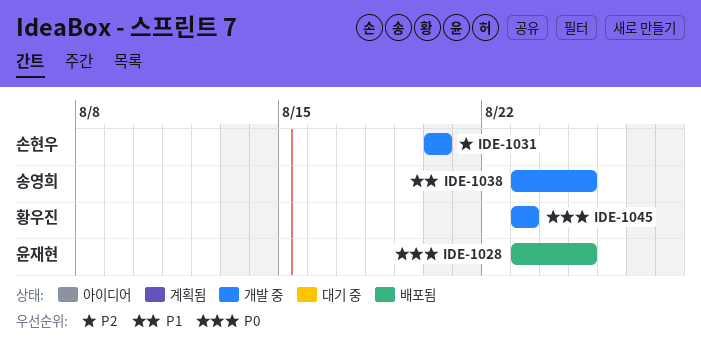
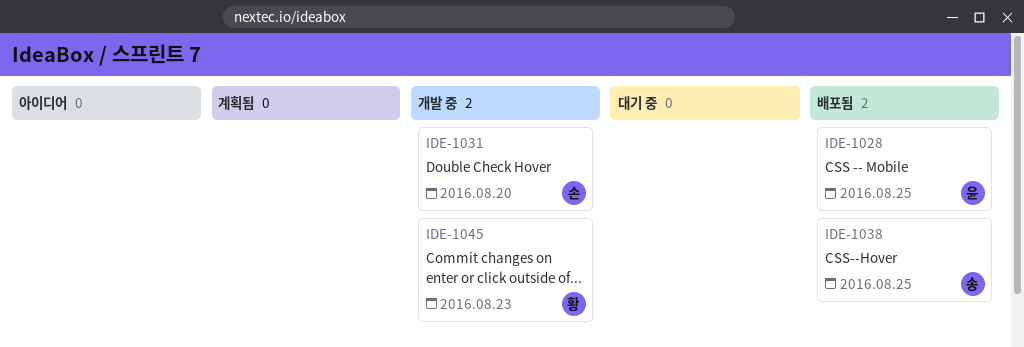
IDE-1038, status: 개발 중 -> 배포됨

